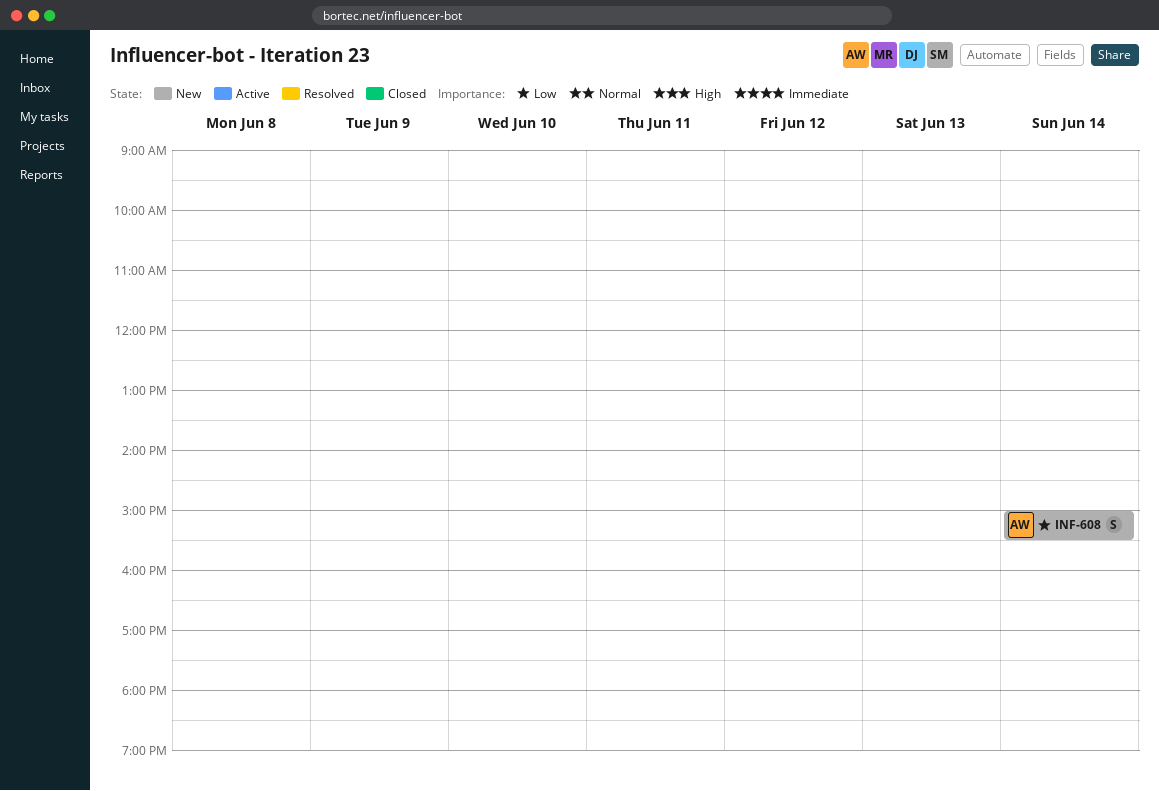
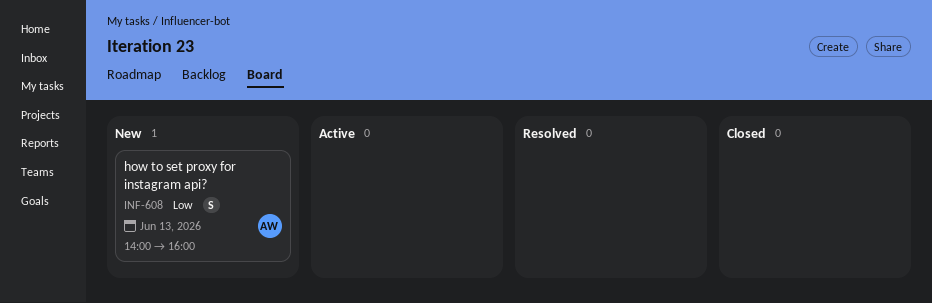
INF-608, day: Jun 14 -> Jun 13
INF-608, begins: 15:00 -> 14:00
INF-608, ends: 15:30 -> 16:00

